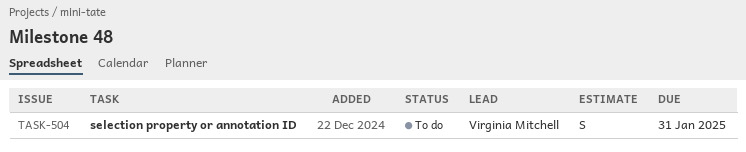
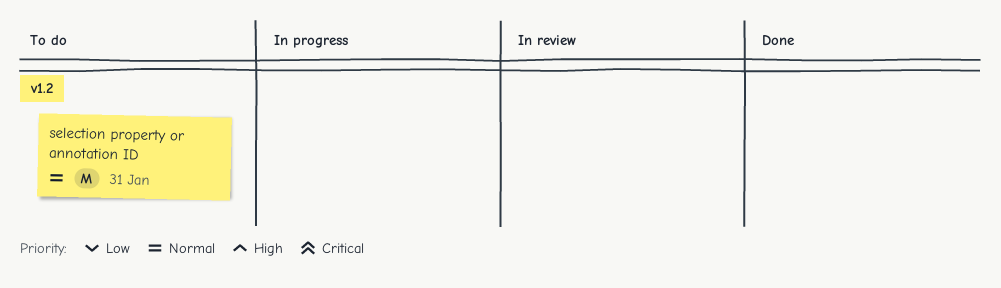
selection property or annotation ID, estimate: S -> M

